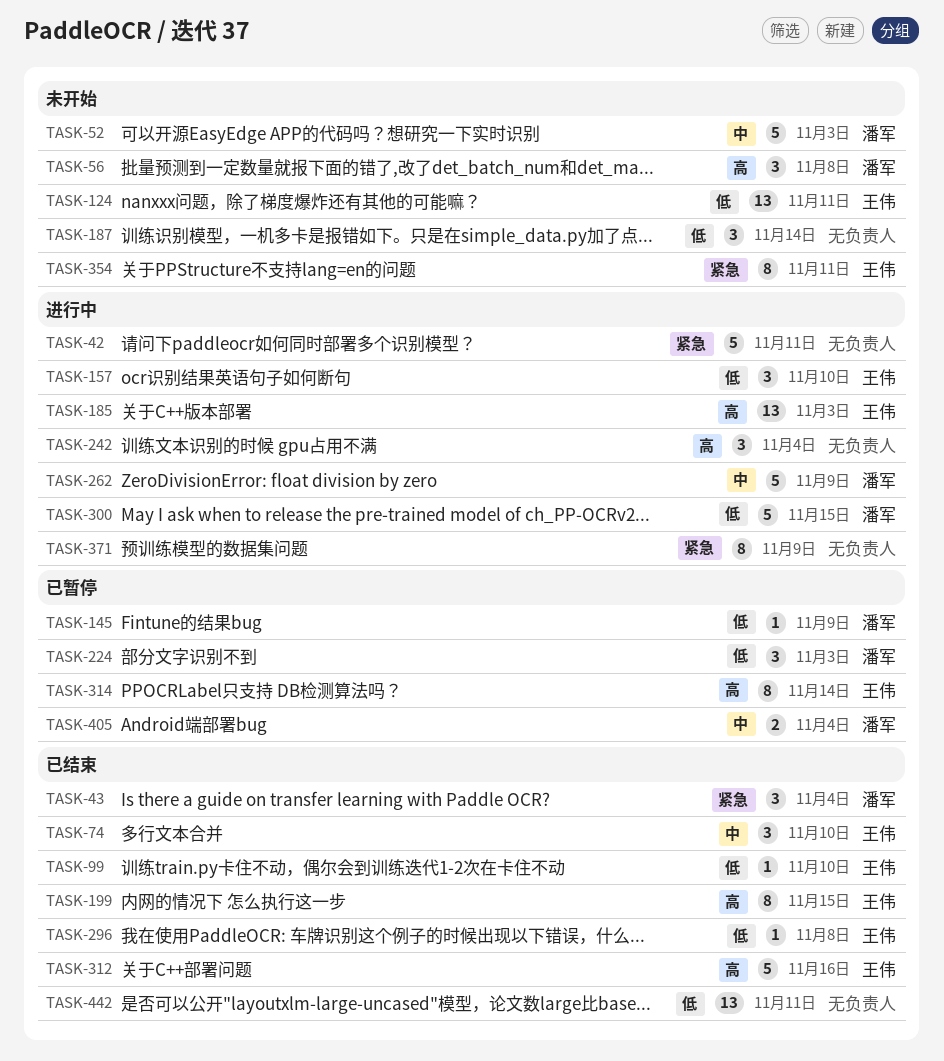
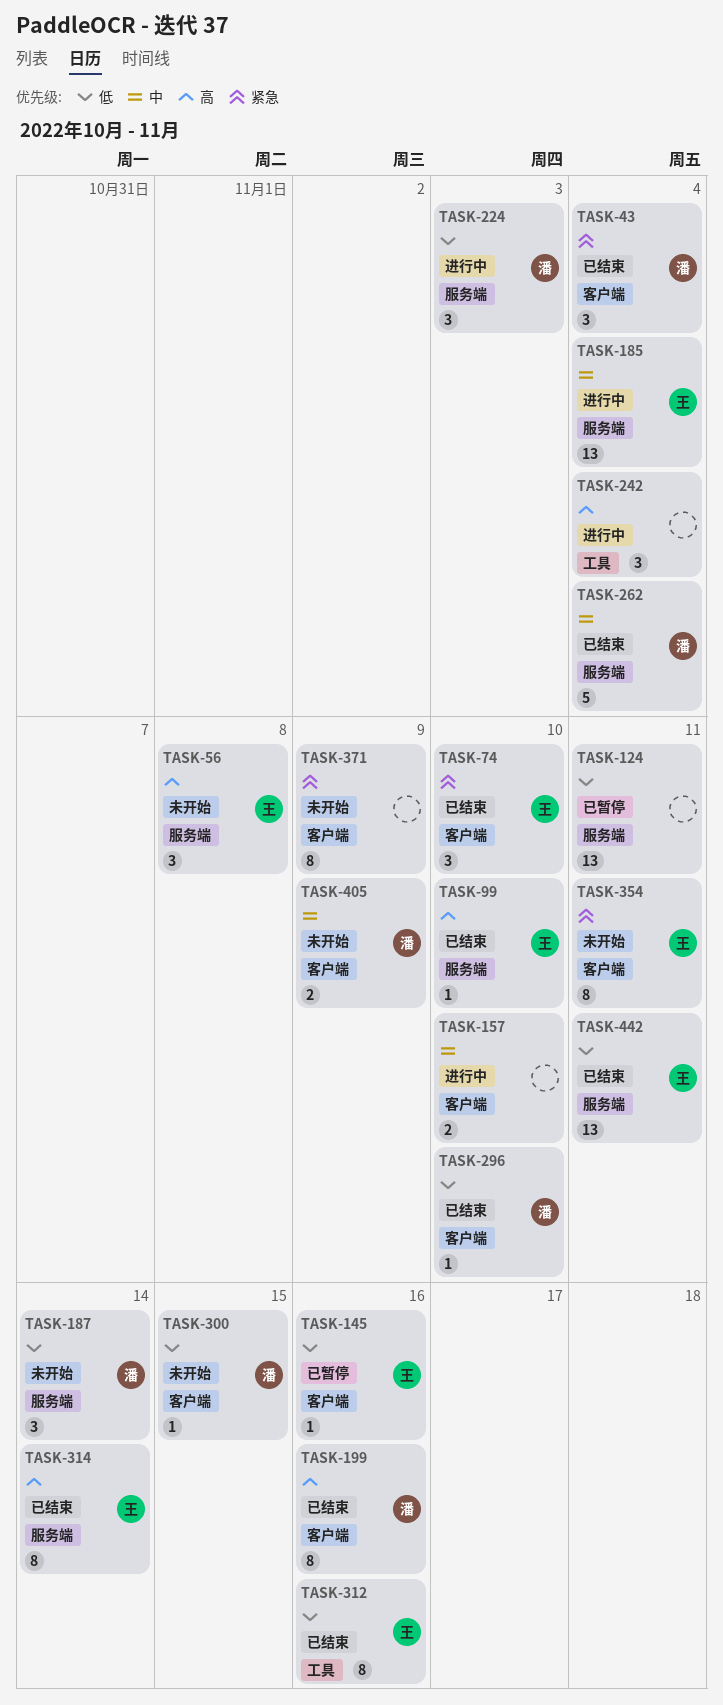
TASK-42: present -> none
TASK-52: present -> none
TASK-56, owner: 潘军 -> 王伟
TASK-74, priority: 中 -> 紧急
TASK-99, priority: 低 -> 高
TASK-124, status: 未开始 -> 已暂停
TASK-124, owner: 王伟 -> none
TASK-145, owner: 潘军 -> 王伟
TASK-145, due: Nov 9 -> Nov 16
TASK-157, owner: 王伟 -> none
TASK-157, priority: 低 -> 中
TASK-157, estimate: 3 -> 2
TASK-185, priority: 高 -> 中
TASK-185, due: Nov 3 -> Nov 4
TASK-187, owner: none -> 潘军
TASK-199, owner: 王伟 -> 潘军
TASK-199, due: Nov 15 -> Nov 16
TASK-224, status: 已暂停 -> 进行中
TASK-262, status: 进行中 -> 已结束
TASK-262, due: Nov 9 -> Nov 4
TASK-296, owner: 王伟 -> 潘军
TASK-296, due: Nov 8 -> Nov 10
TASK-300, status: 进行中 -> 未开始
TASK-300, estimate: 5 -> 1
TASK-312, priority: 高 -> 低
TASK-312, estimate: 5 -> 8
TASK-314, status: 已暂停 -> 已结束
TASK-371, status: 进行中 -> 未开始
TASK-405, status: 已暂停 -> 未开始
TASK-405, due: Nov 4 -> Nov 9
TASK-442, owner: none -> 王伟

